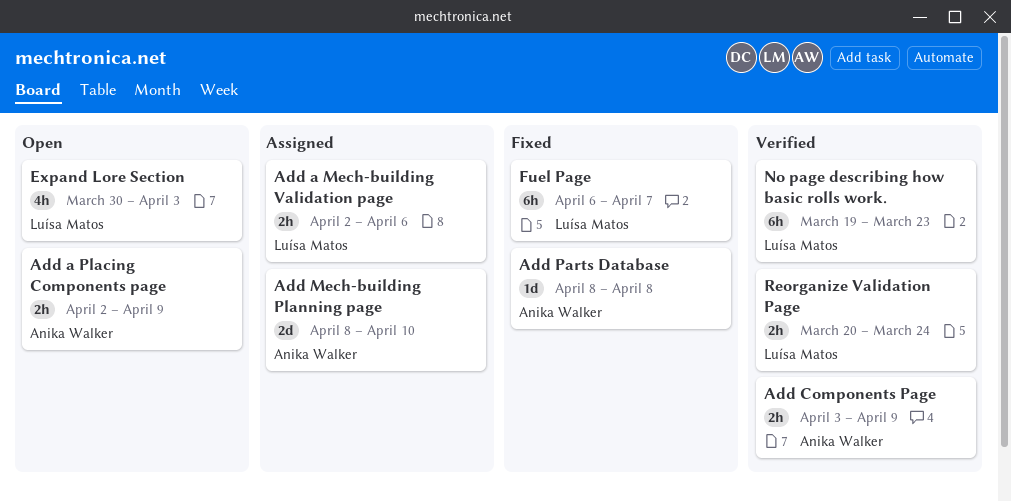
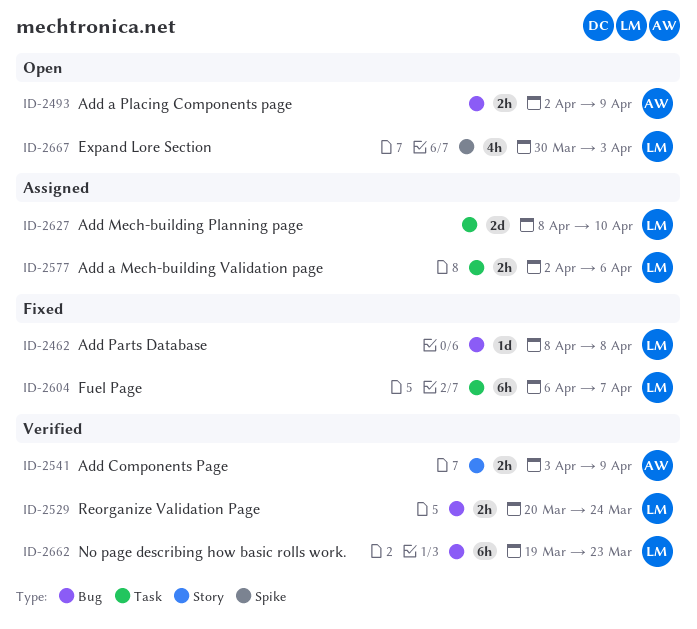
Add Mech-building Planning page, owner: Anika Walker -> Luísa Matos
Add Parts Database, owner: Anika Walker -> Luísa Matos

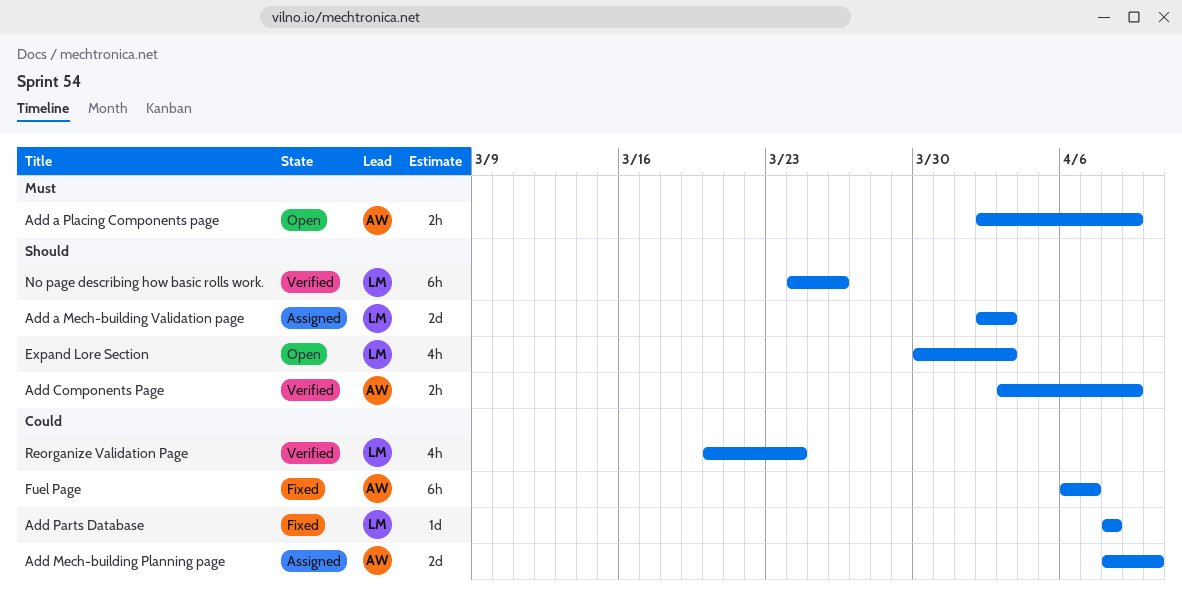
Add a Mech-building Validation page, estimate: 2h -> 2d
Add a Mech-building Validation page, due: Apr 6 -> Apr 3
Add Mech-building Planning page, owner: LM -> AW
Fuel Page, owner: LM -> AW
No page describing how basic rolls work., start: Mar 19 -> Mar 24
No page describing how basic rolls work., due: Mar 23 -> Mar 26
Reorganize Validation Page, estimate: 2h -> 4h

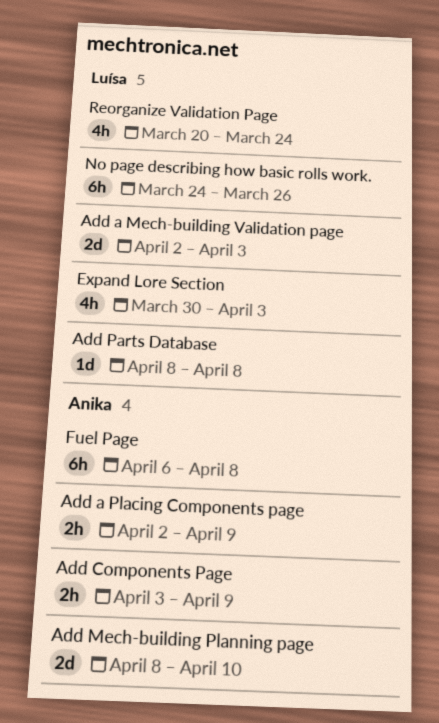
Fuel Page, due: Apr 7 -> Apr 8

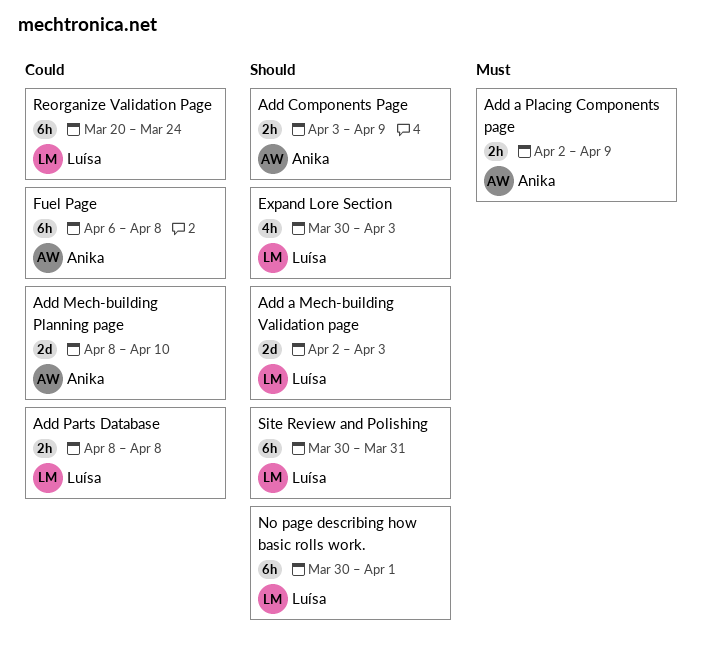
Add Parts Database, estimate: 1d -> 2h
No page describing how basic rolls work., start: Mar 24 -> Mar 30
No page describing how basic rolls work., due: Mar 26 -> Apr 1
Reorganize Validation Page, estimate: 4h -> 6h
Site Review and Polishing: none -> present

